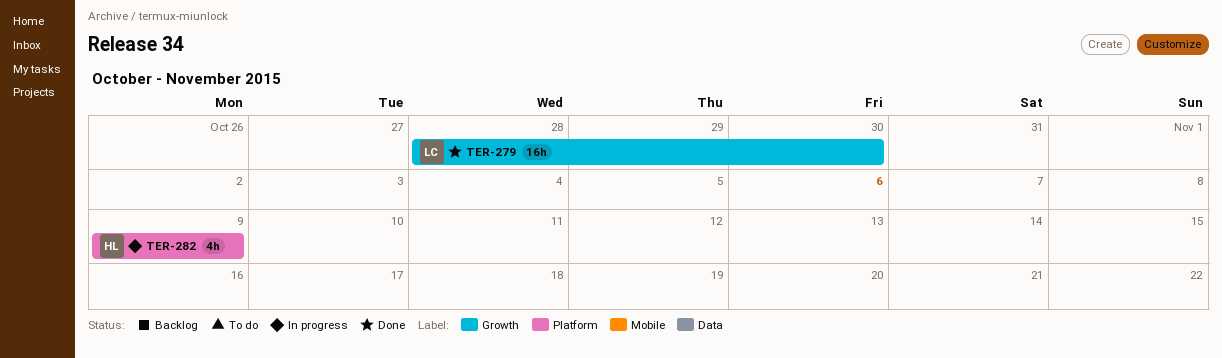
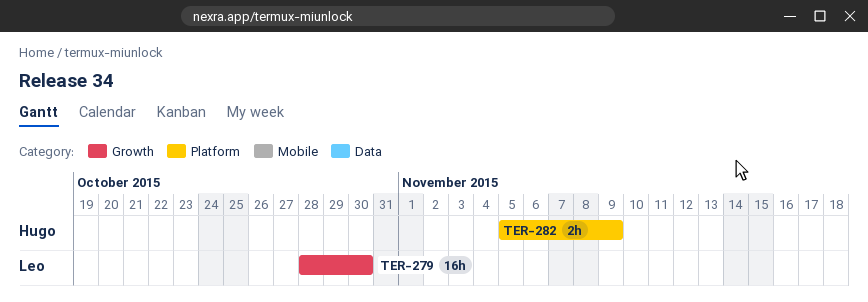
TER-282, estimate: 4h -> 2h
TER-282, start: Nov 9 -> Nov 5

